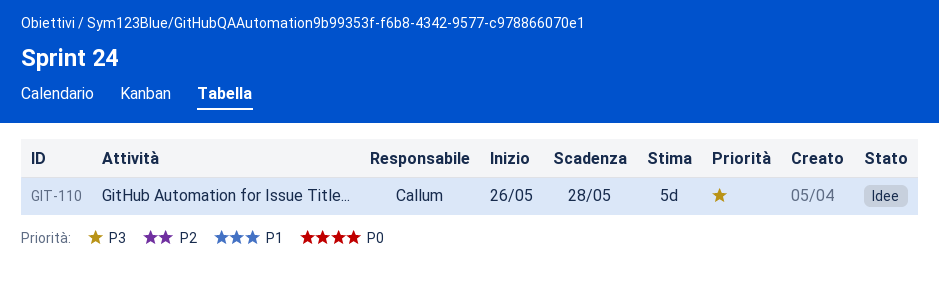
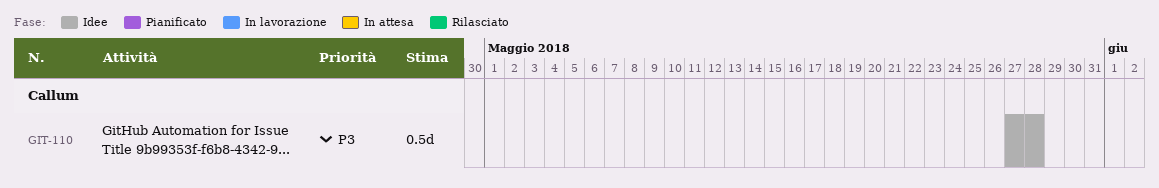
GIT-110, estimate: 5d -> 0.5d
GIT-110, start: May 26 -> May 27

